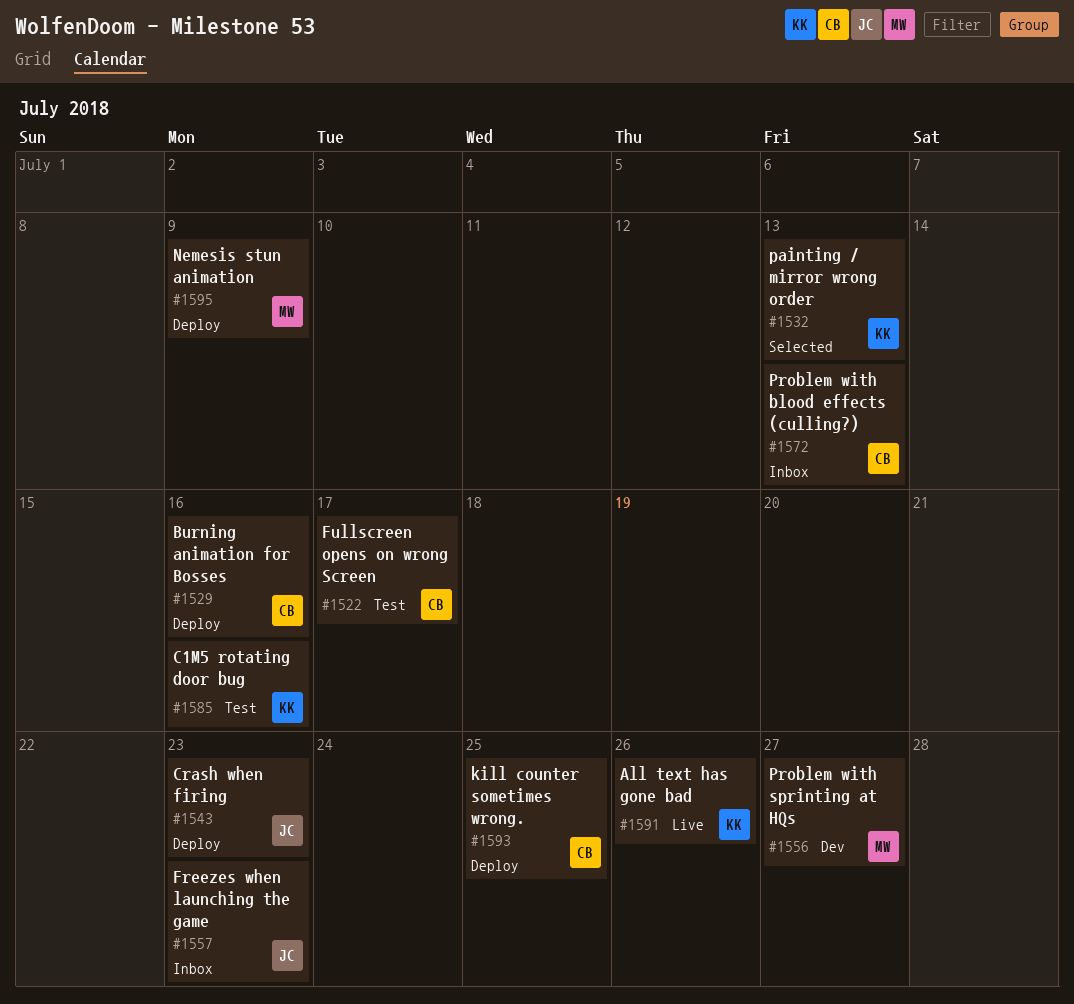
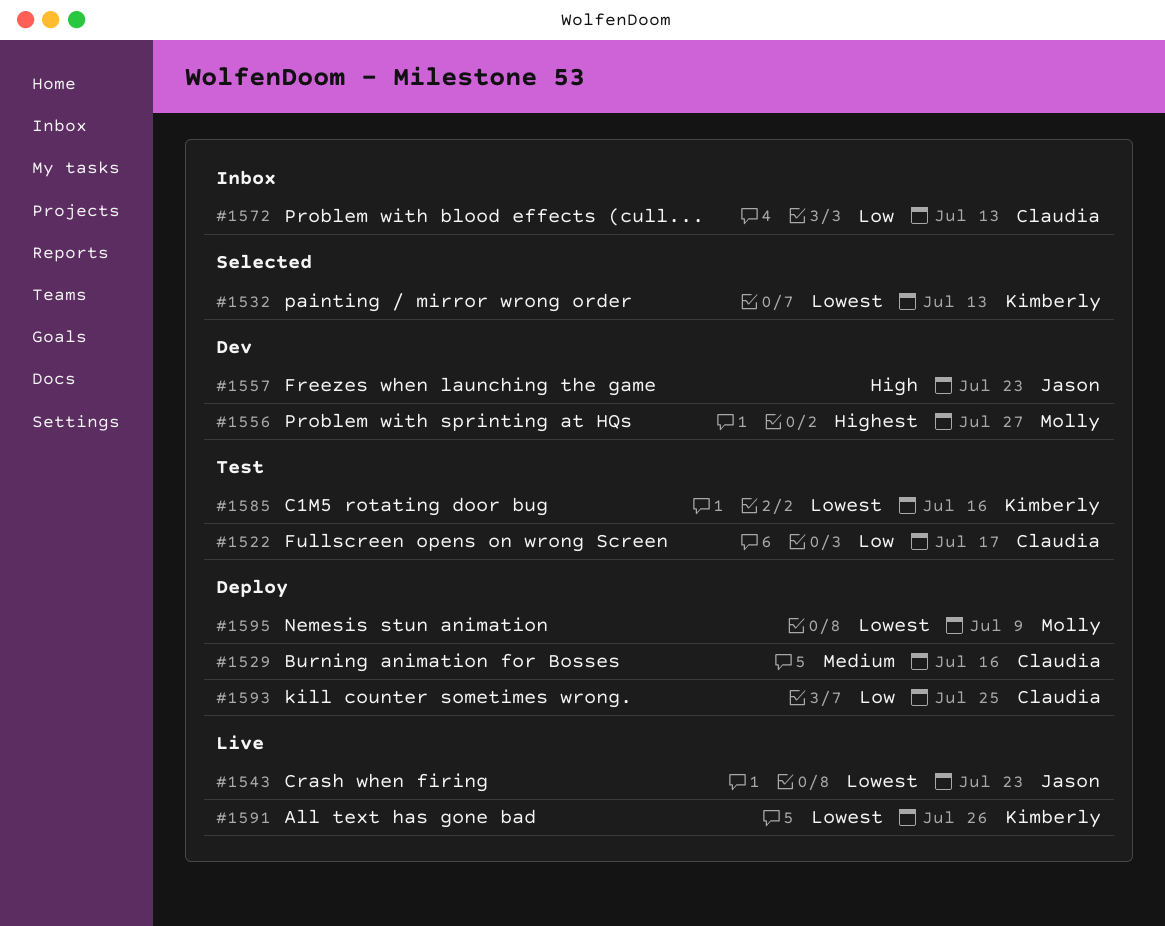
#1543, status: Deploy -> Live
#1557, status: Inbox -> Dev

